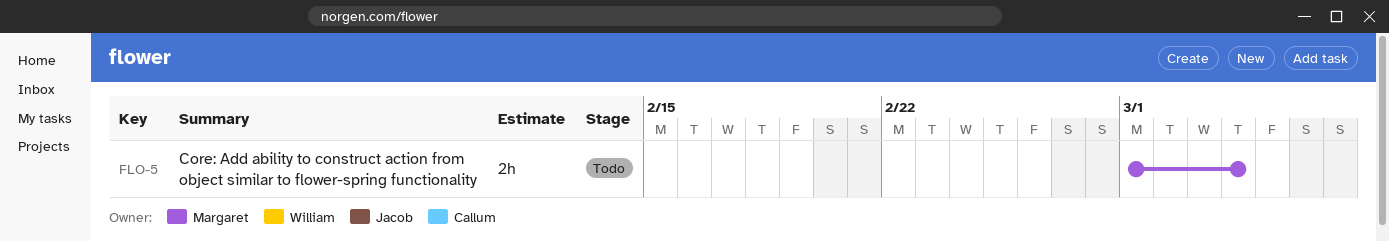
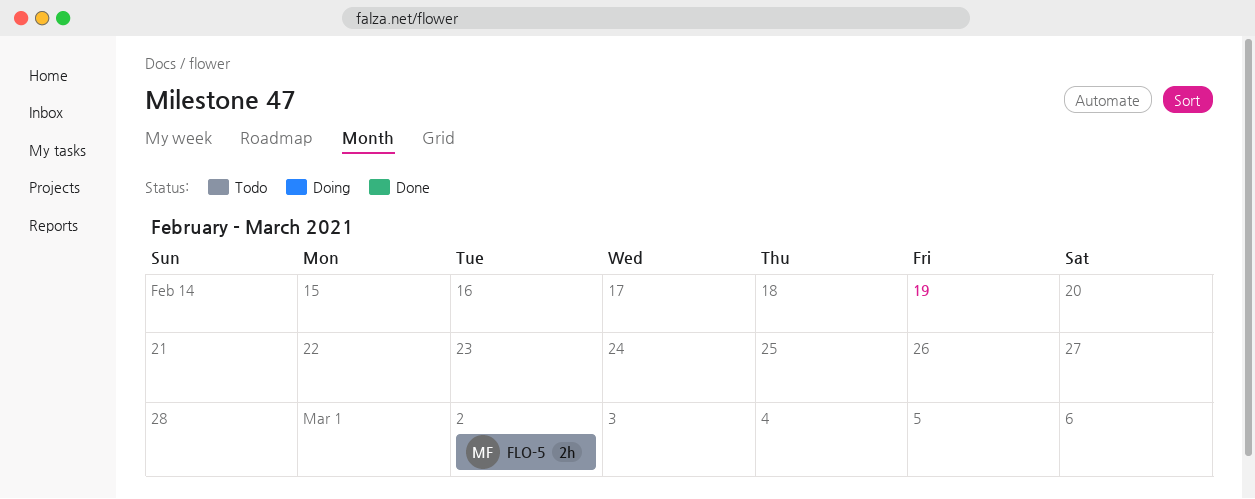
FLO-5, start: Mar 1 -> Mar 2
FLO-5, due: Mar 4 -> Mar 2

